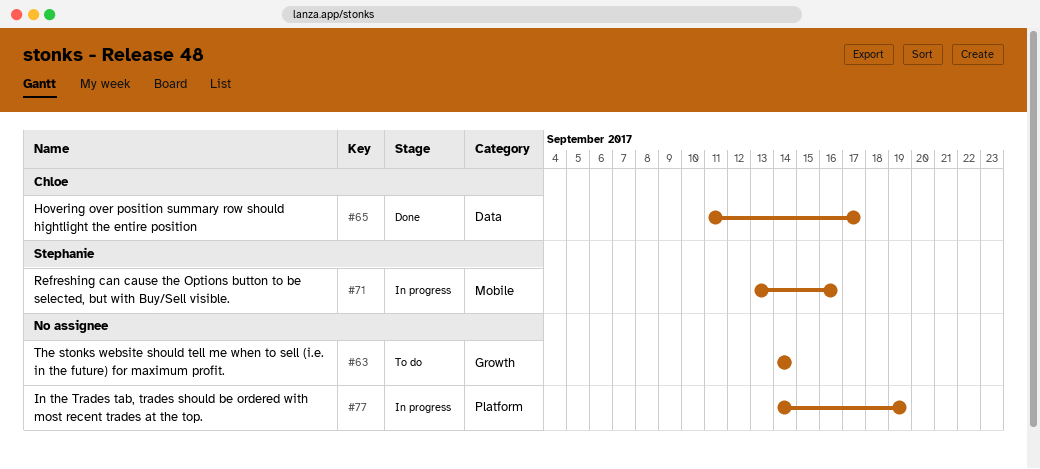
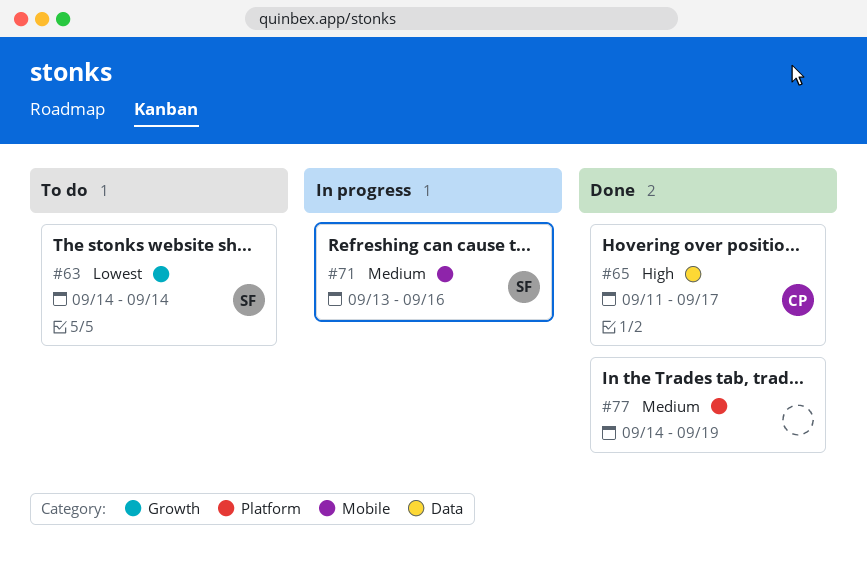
#63, owner: none -> Stephanie
#77, status: In progress -> Done

